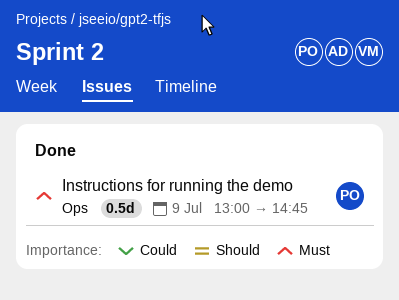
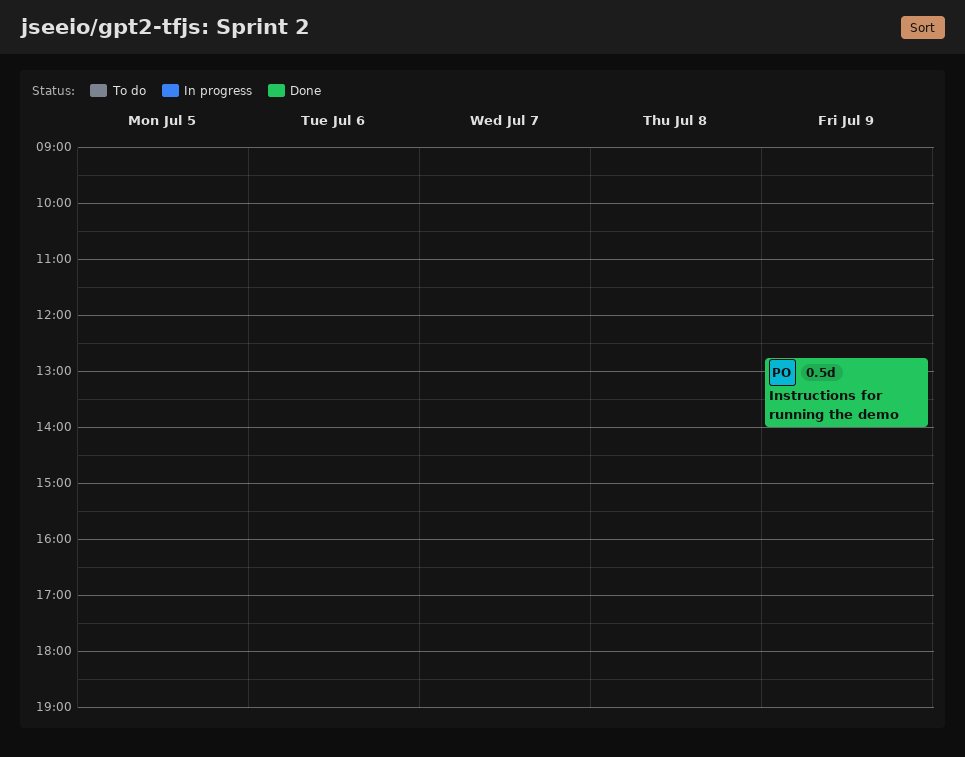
Instructions for running the demo, begins: 13:00 -> 12:45
Instructions for running the demo, ends: 14:45 -> 14:00

